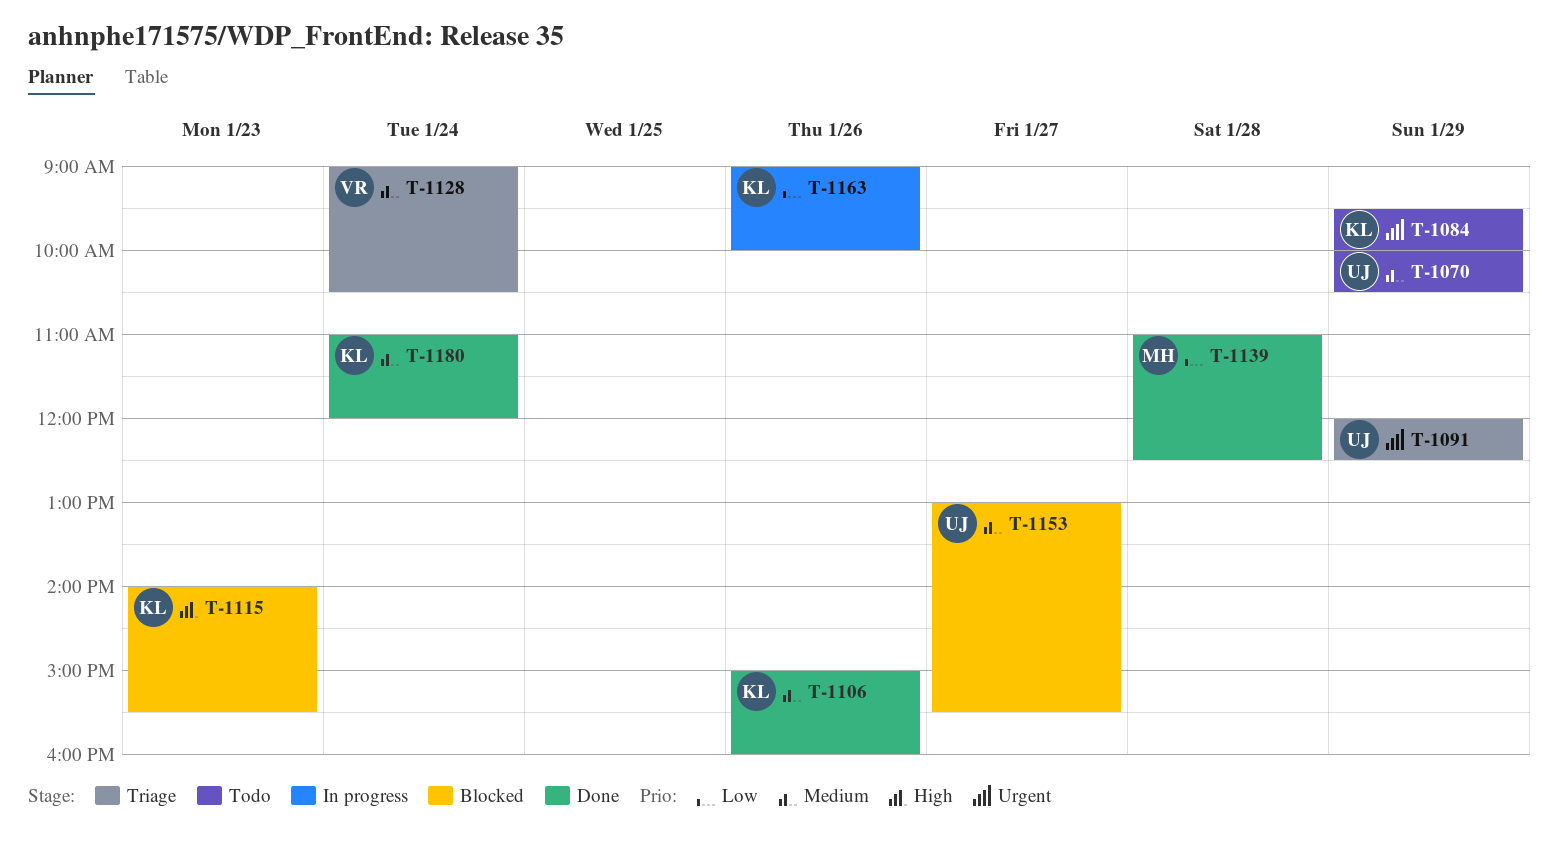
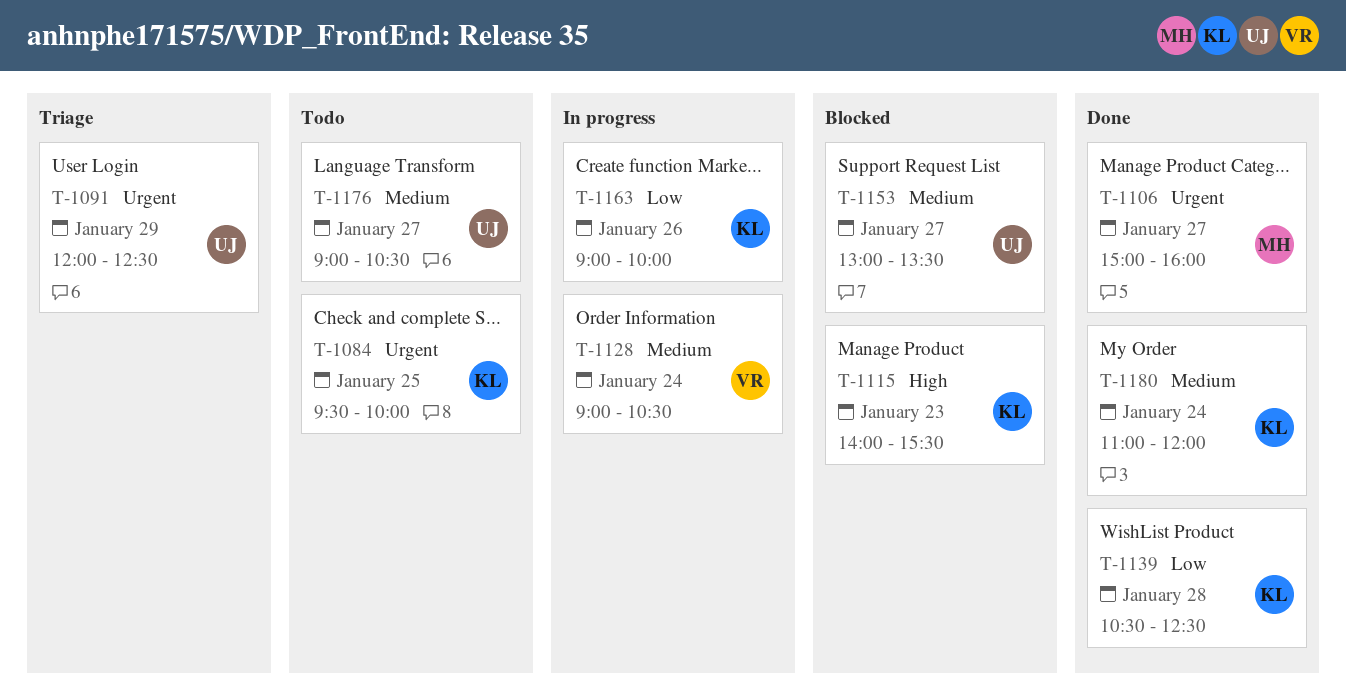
T-1070: present -> none
T-1084, day: Jan 29 -> Jan 25
T-1106, owner: KL -> MH
T-1106, priority: Medium -> Urgent
T-1106, day: Jan 26 -> Jan 27
T-1128, status: Triage -> In progress
T-1139, owner: MH -> KL
T-1139, begins: 11:00 -> 10:30
T-1153, ends: 15:30 -> 13:30
T-1176: none -> present

